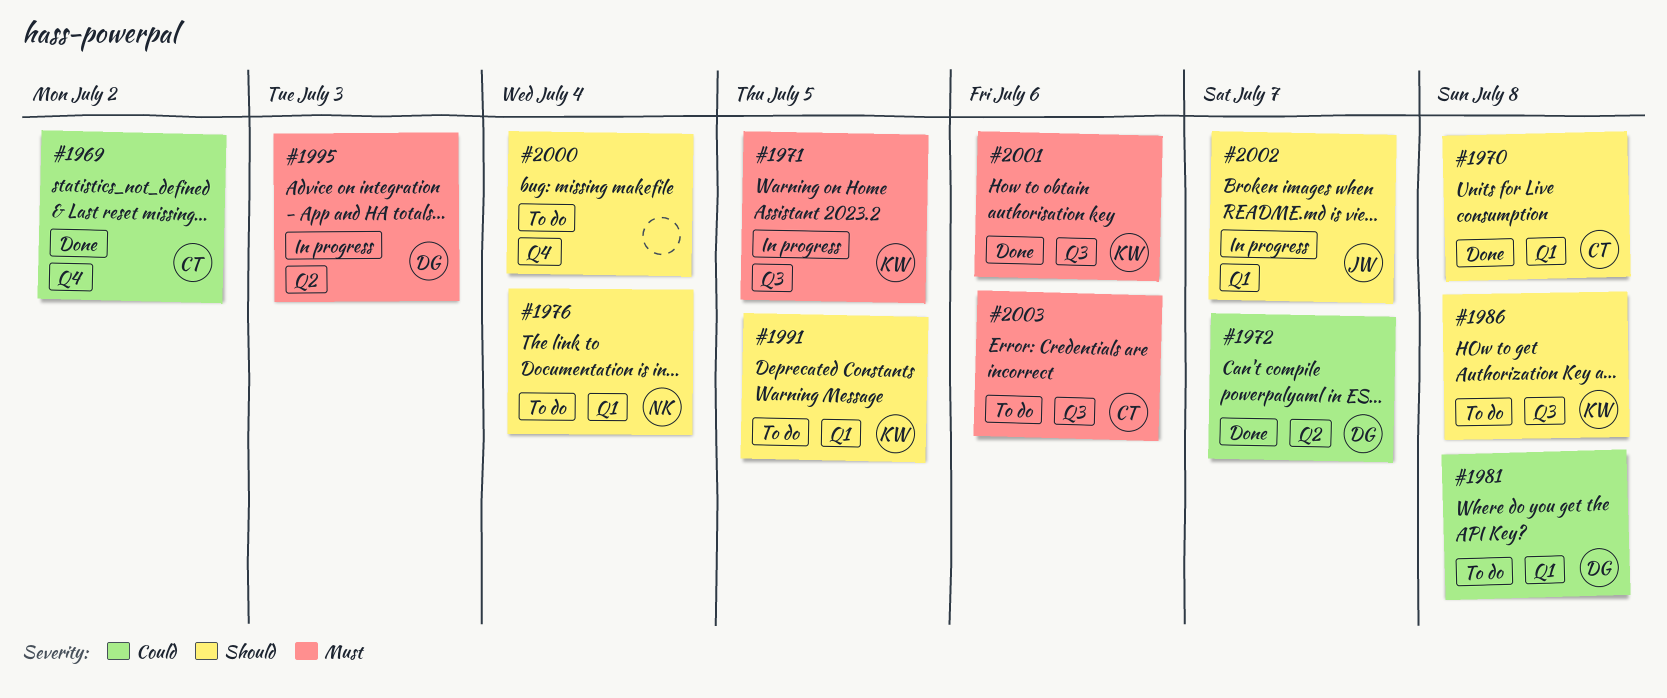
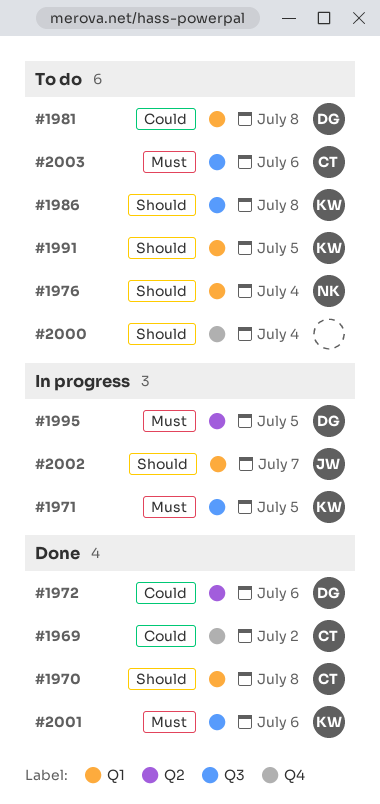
#1972, due: Jul 7 -> Jul 6
#1995, due: Jul 3 -> Jul 5

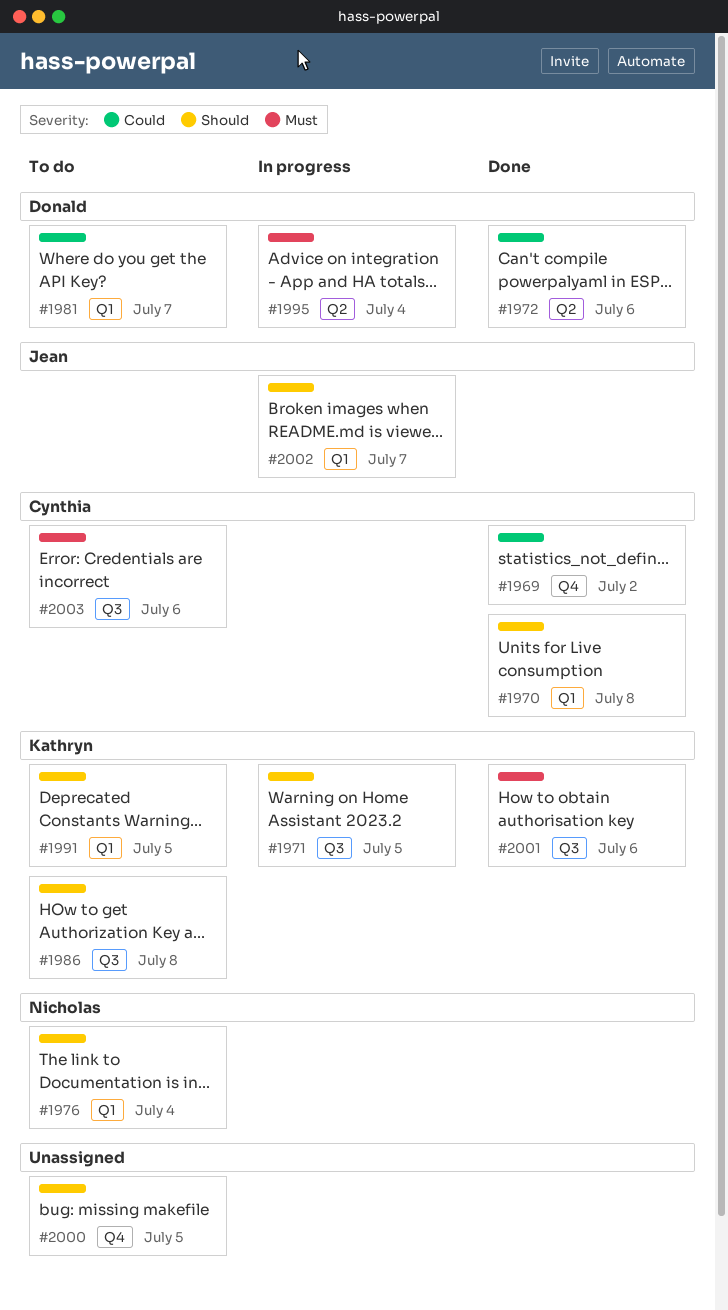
#1971, priority: Must -> Should
#1981, due: Jul 8 -> Jul 7
#1995, due: Jul 5 -> Jul 4
#2000, due: Jul 4 -> Jul 5

